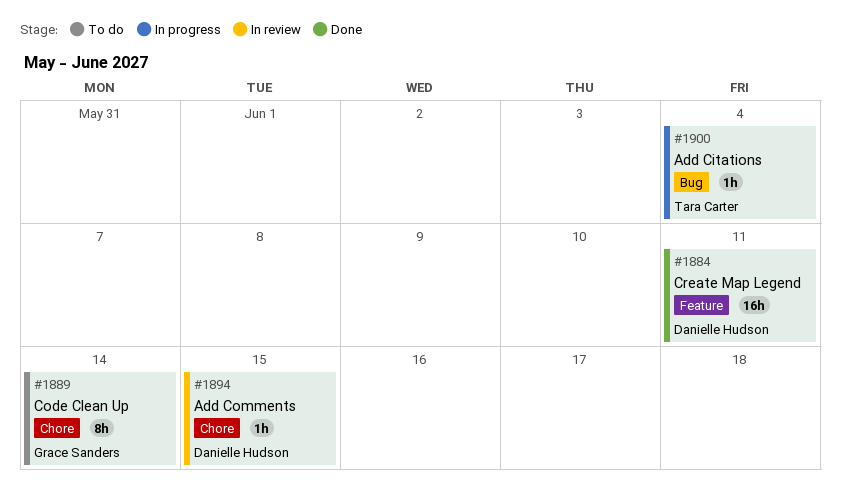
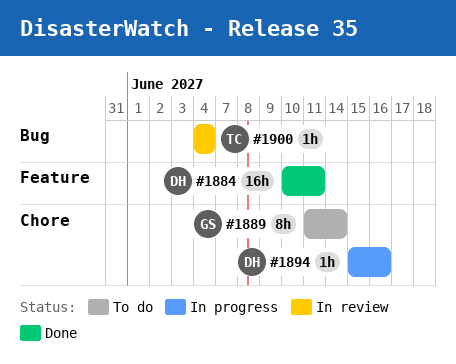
#1894, status: In review -> In progress
#1894, due: Jun 15 -> Jun 16
#1900, status: In progress -> In review

